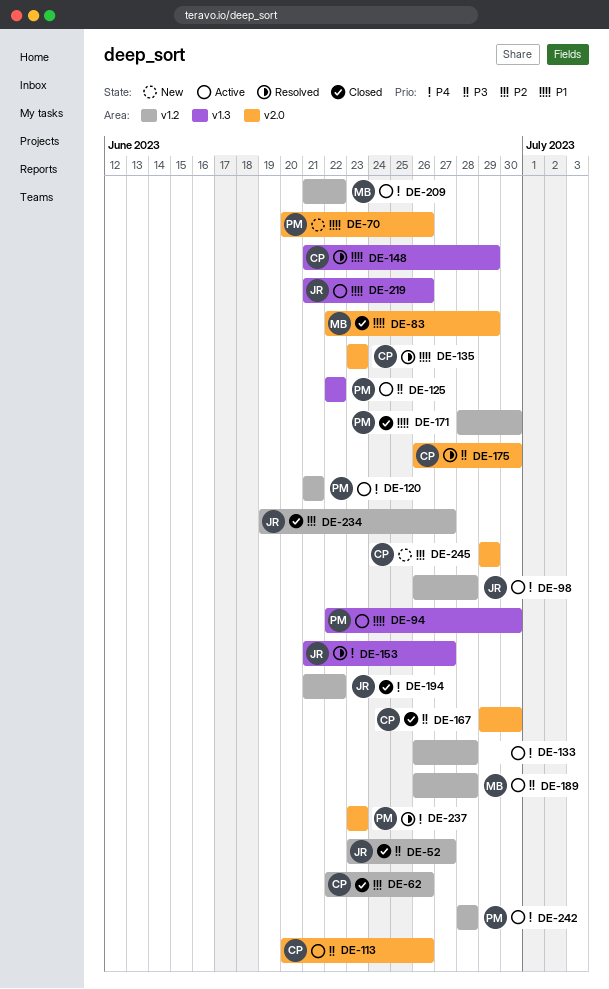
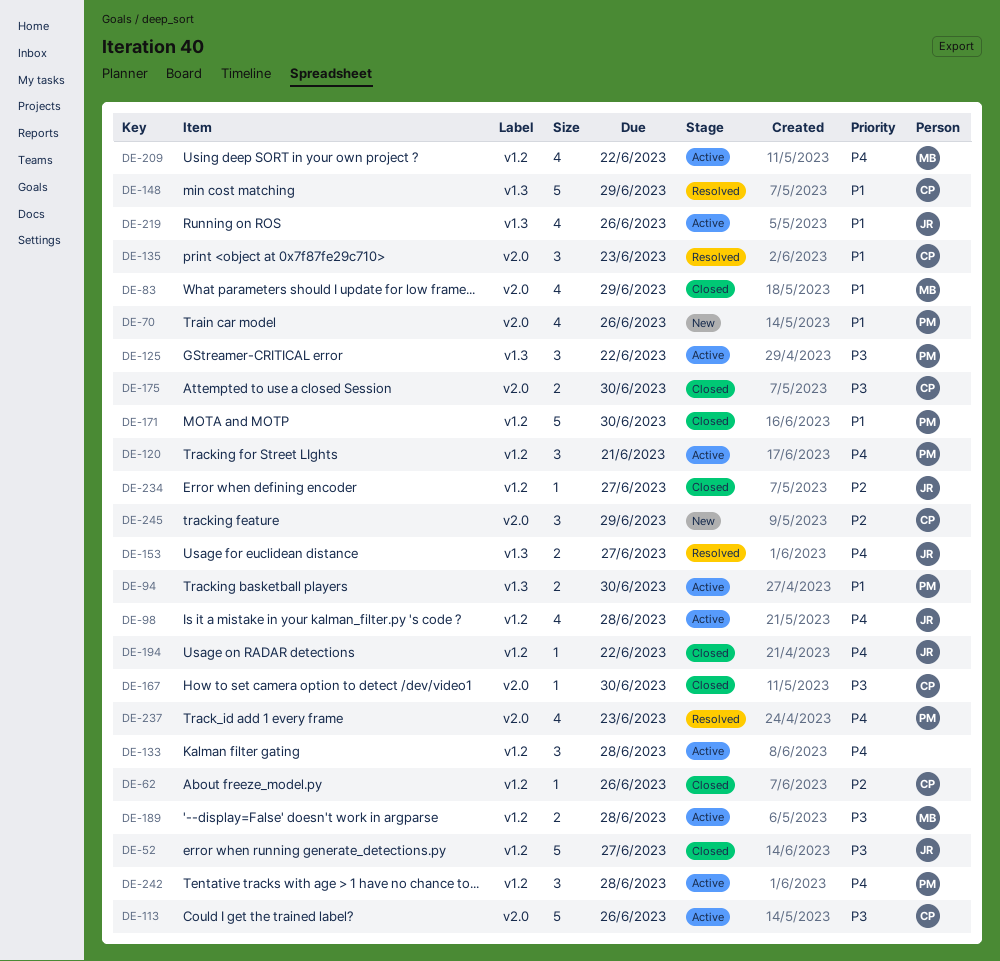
DE-175, status: Resolved -> Closed

